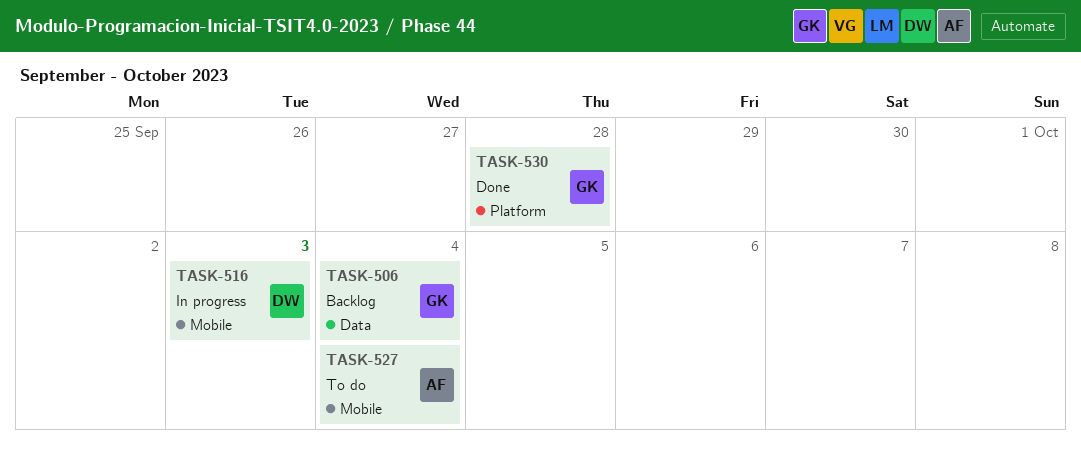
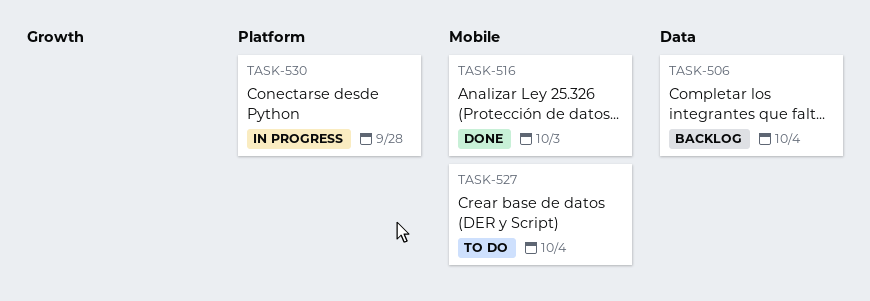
TASK-516, status: In progress -> Done
TASK-530, status: Done -> In progress

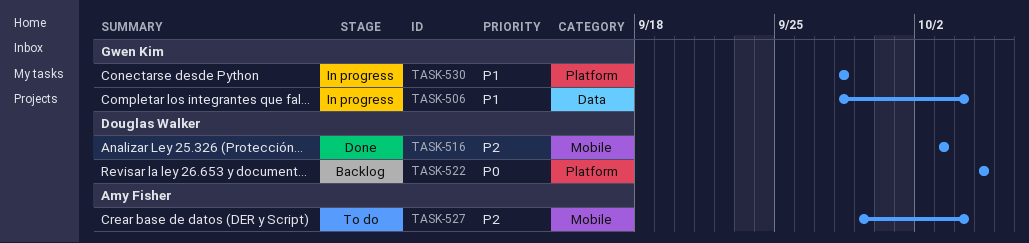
TASK-506, status: Backlog -> In progress
TASK-522: none -> present

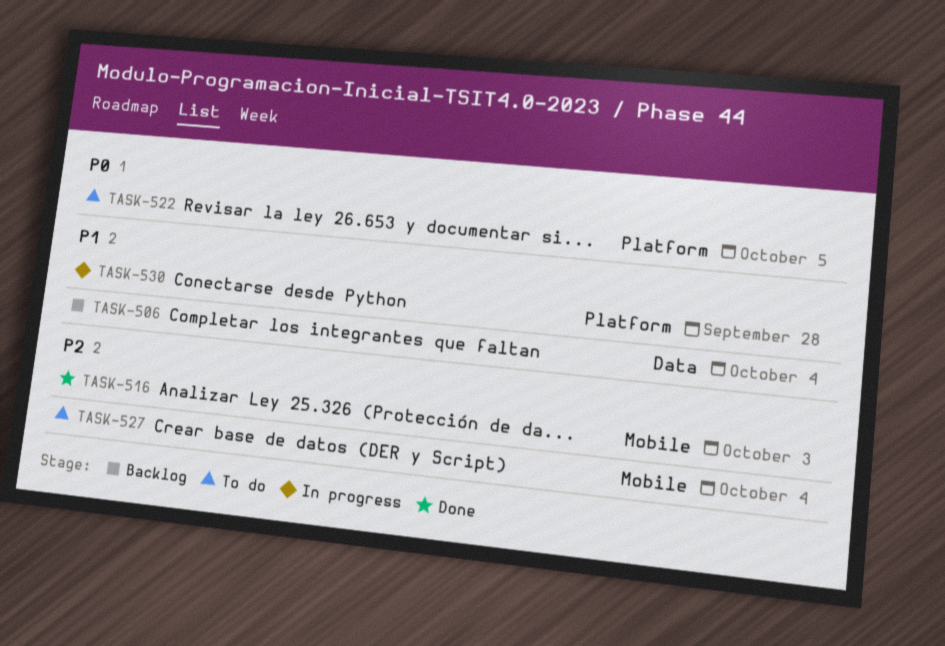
TASK-506, status: In progress -> Backlog
TASK-522, status: Backlog -> To do

